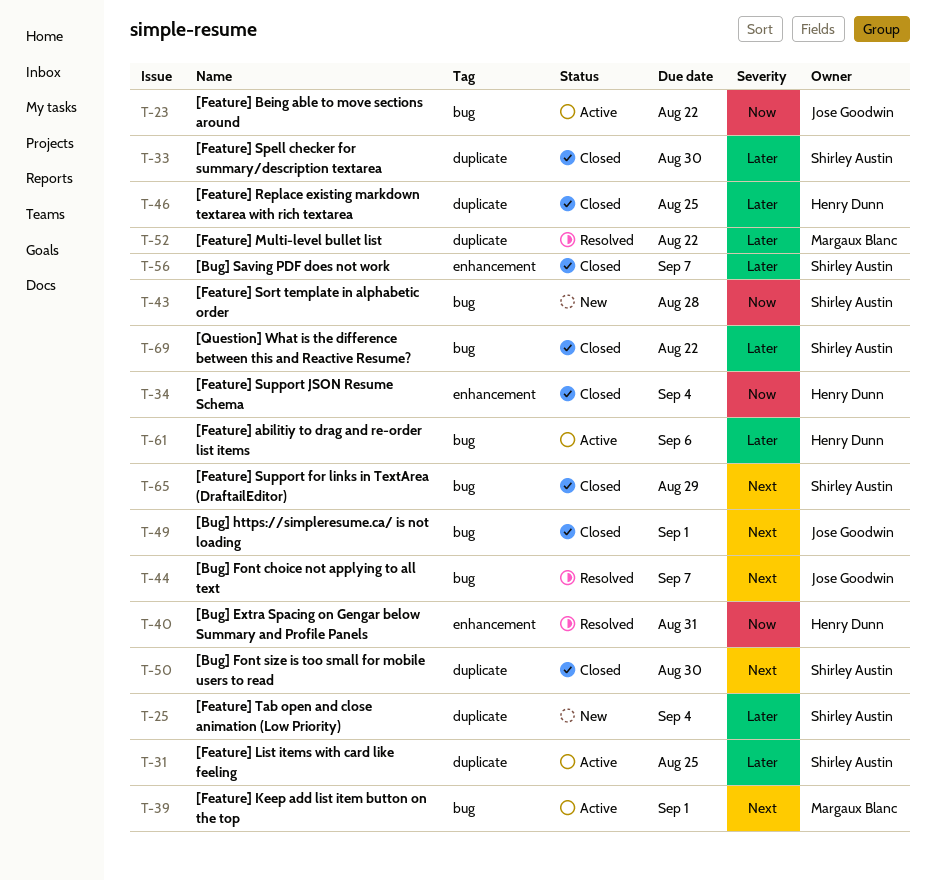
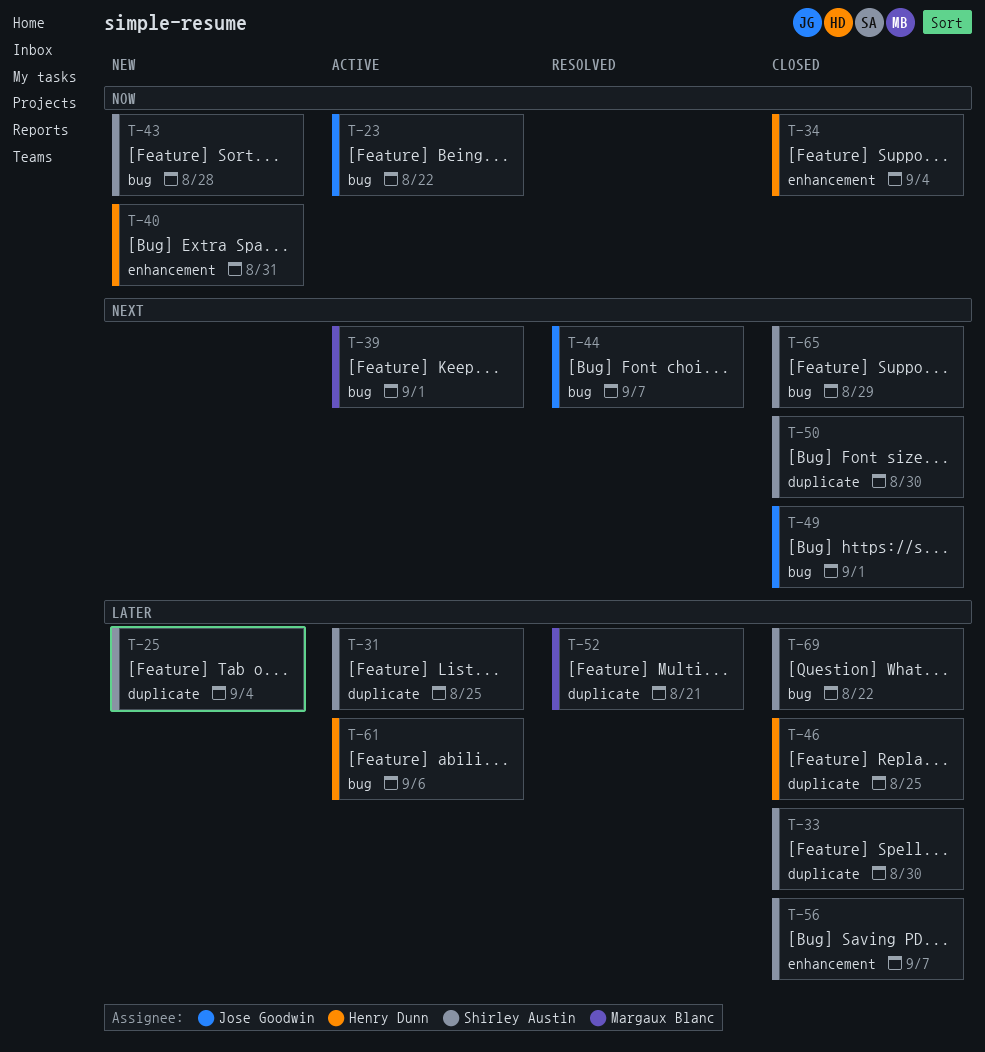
T-40, status: Resolved -> New
T-52, due: Aug 22 -> Aug 21

